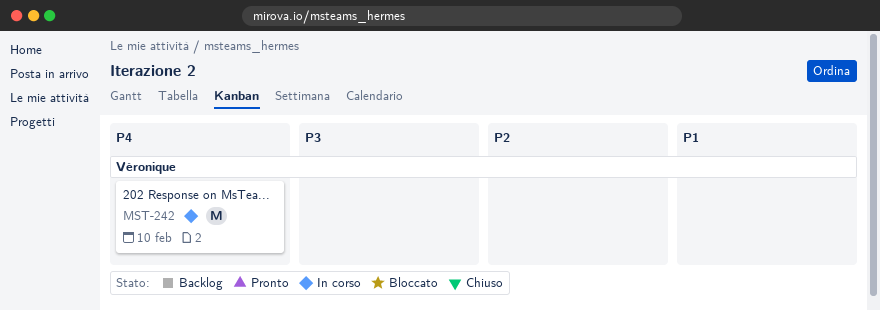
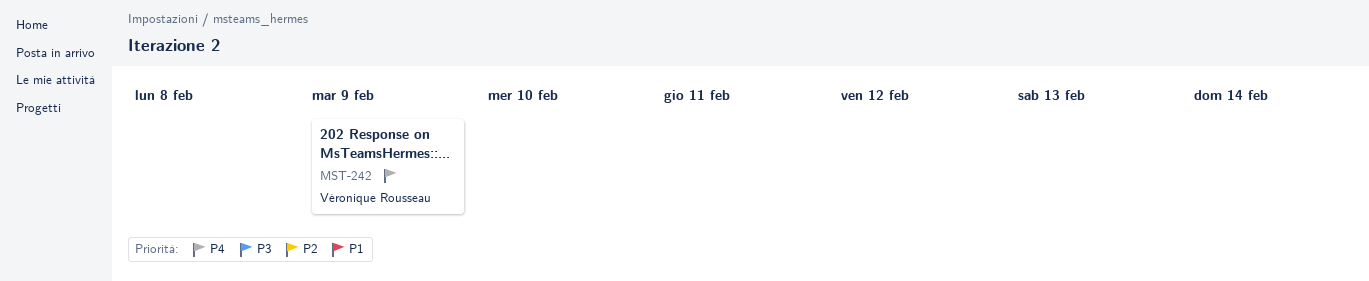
MST-242, due: Feb 10 -> Feb 9

